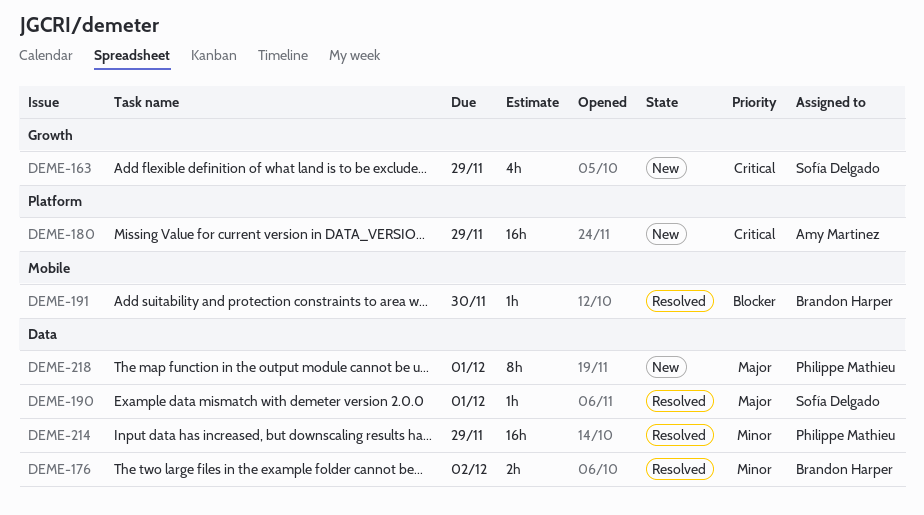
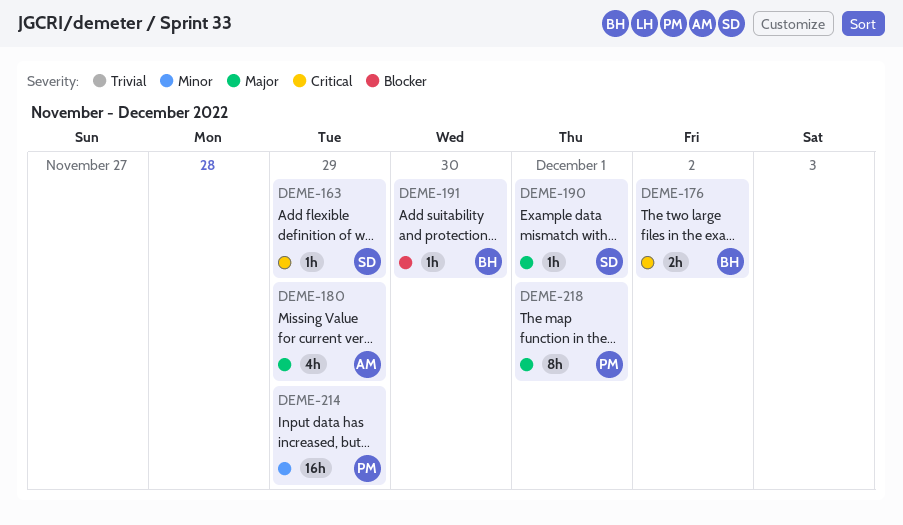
DEME-163, estimate: 4h -> 1h
DEME-176, priority: Minor -> Critical
DEME-180, priority: Critical -> Major
DEME-180, estimate: 16h -> 4h

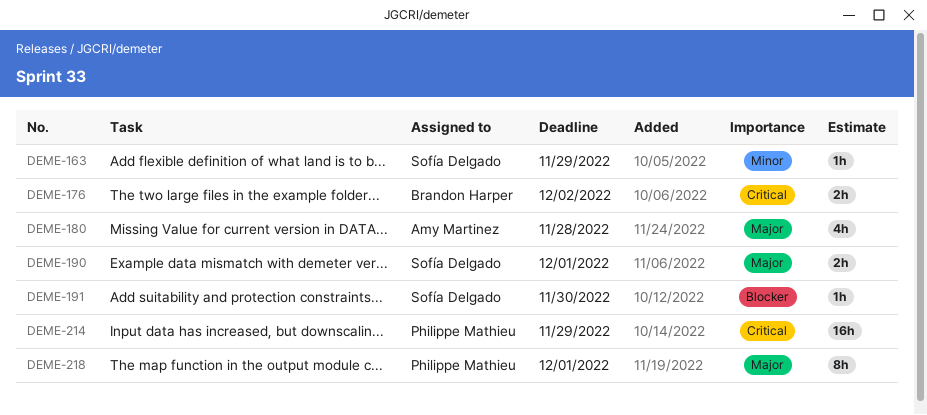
DEME-163, priority: Critical -> Minor
DEME-180, due: Nov 29 -> Nov 28
DEME-190, estimate: 1h -> 2h
DEME-191, owner: Brandon Harper -> Sofía Delgado
DEME-214, priority: Minor -> Critical

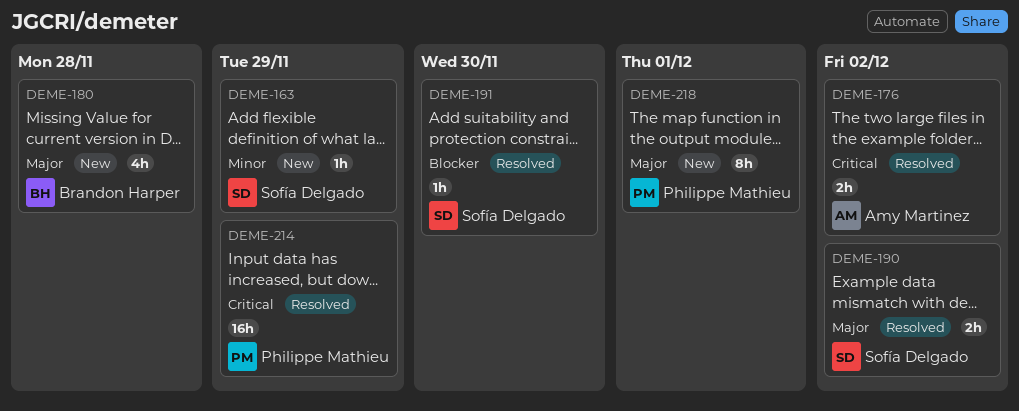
DEME-176, owner: Brandon Harper -> Amy Martinez
DEME-180, owner: Amy Martinez -> Brandon Harper
DEME-190, due: Dec 1 -> Dec 2

